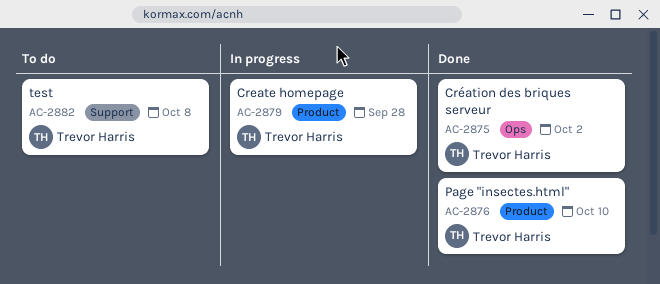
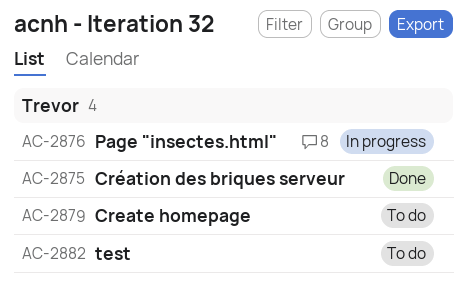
AC-2876, status: Done -> In progress
AC-2879, status: In progress -> To do

